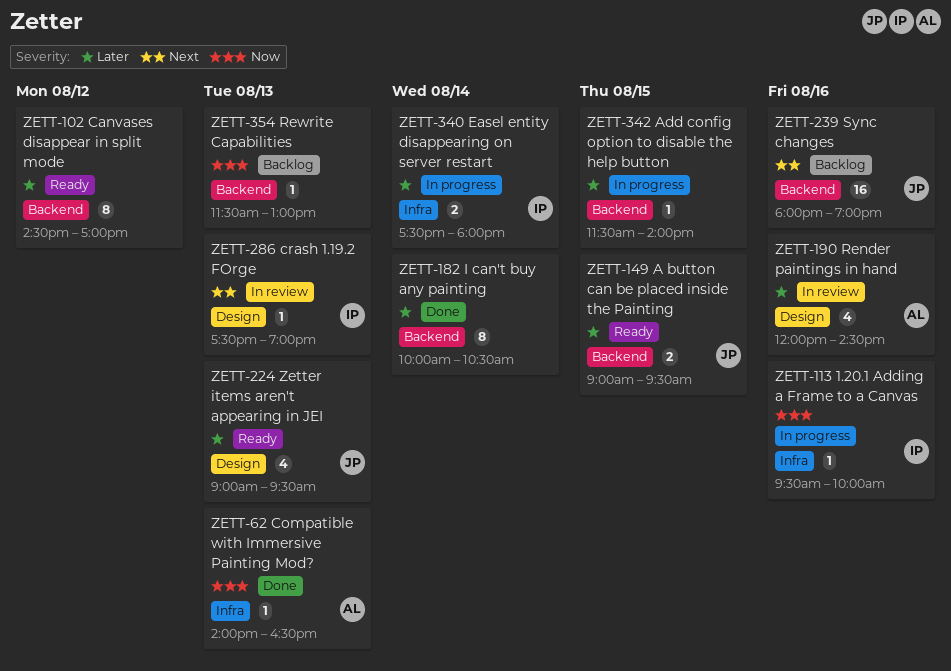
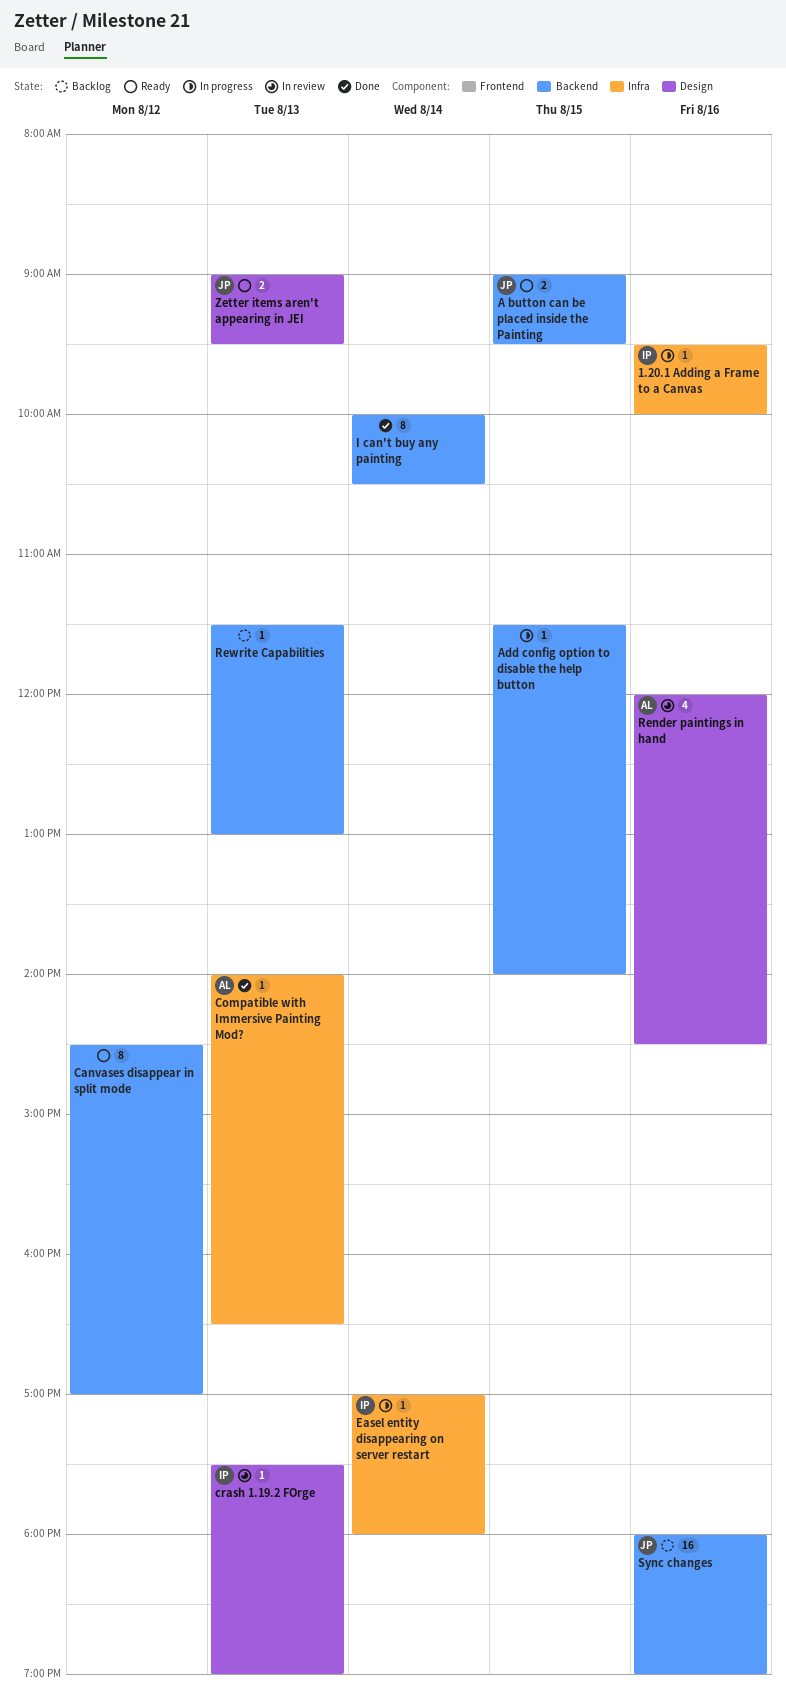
Easel entity disappearing on server restart, estimate: 2 -> 1
Easel entity disappearing on server restart, begins: 17:30 -> 17:00
Zetter items aren't appearing in JEI, estimate: 4 -> 2

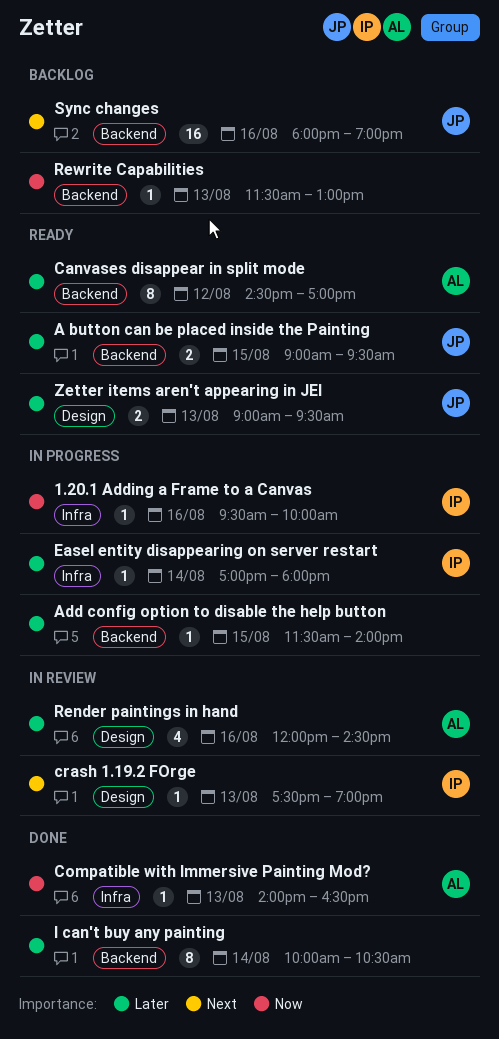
Canvases disappear in split mode, owner: none -> AL

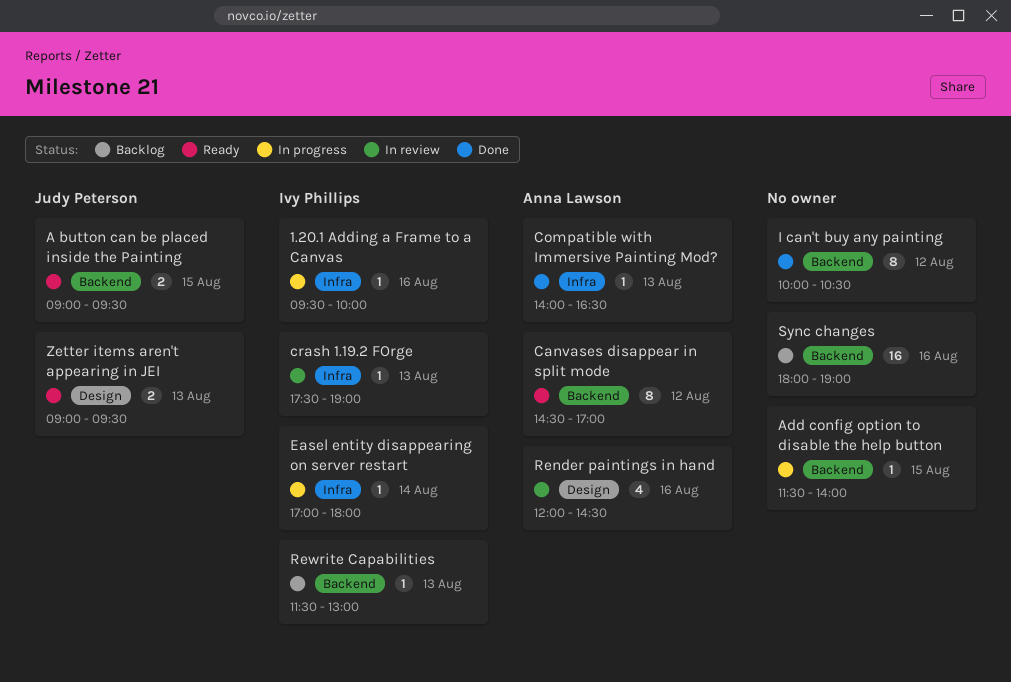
crash 1.19.2 FOrge, label: Design -> Infra
I can't buy any painting, day: Aug 14 -> Aug 12
Rewrite Capabilities, owner: none -> Ivy Phillips
Sync changes, owner: Judy Peterson -> none

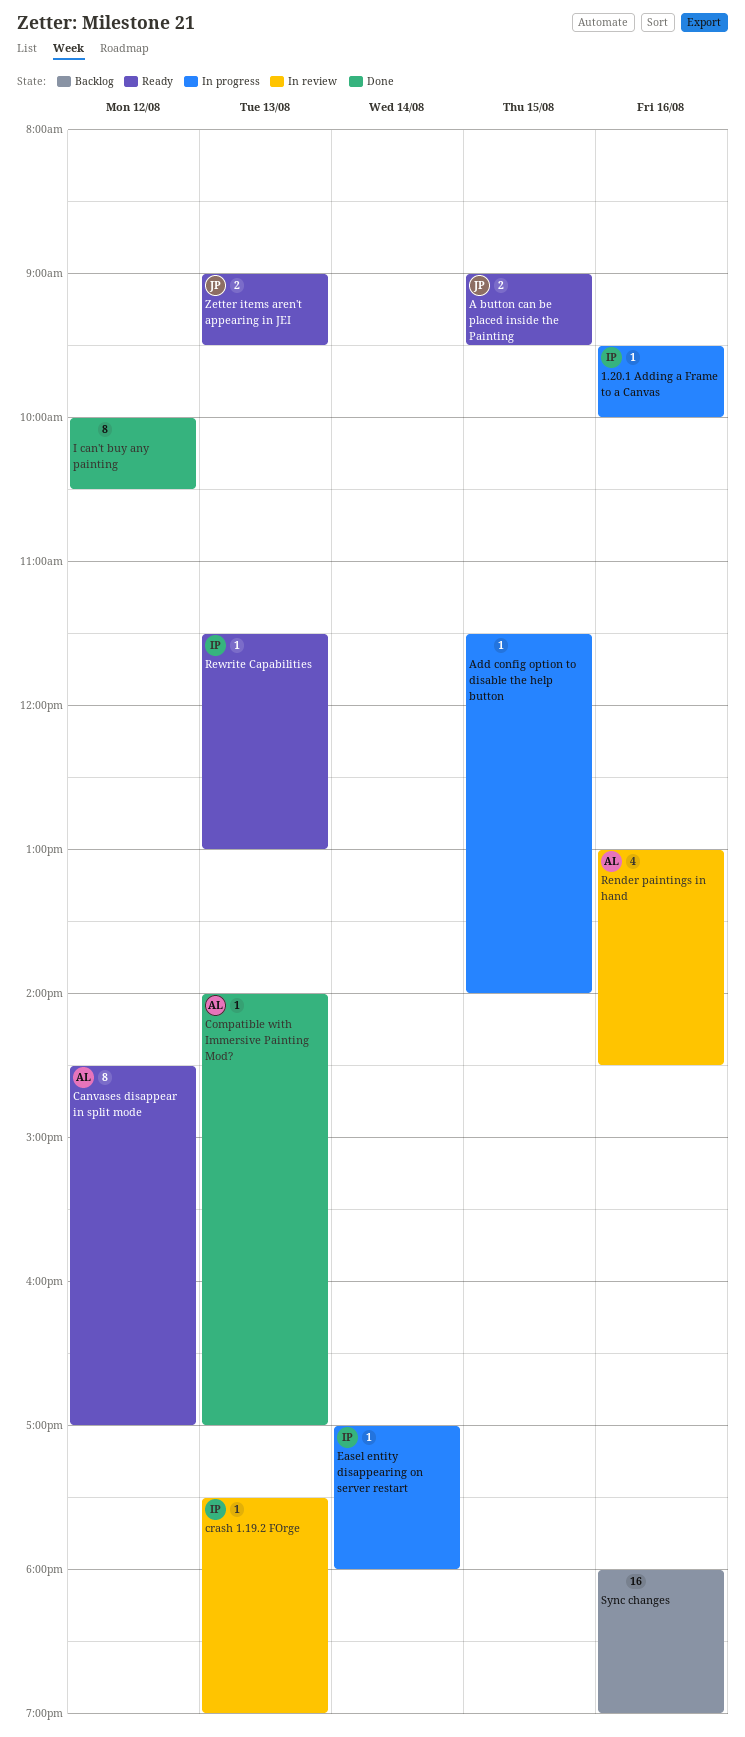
Compatible with Immersive Painting Mod?, ends: 16:30 -> 17:00
Render paintings in hand, begins: 12:00 -> 13:00
Rewrite Capabilities, status: Backlog -> Ready

